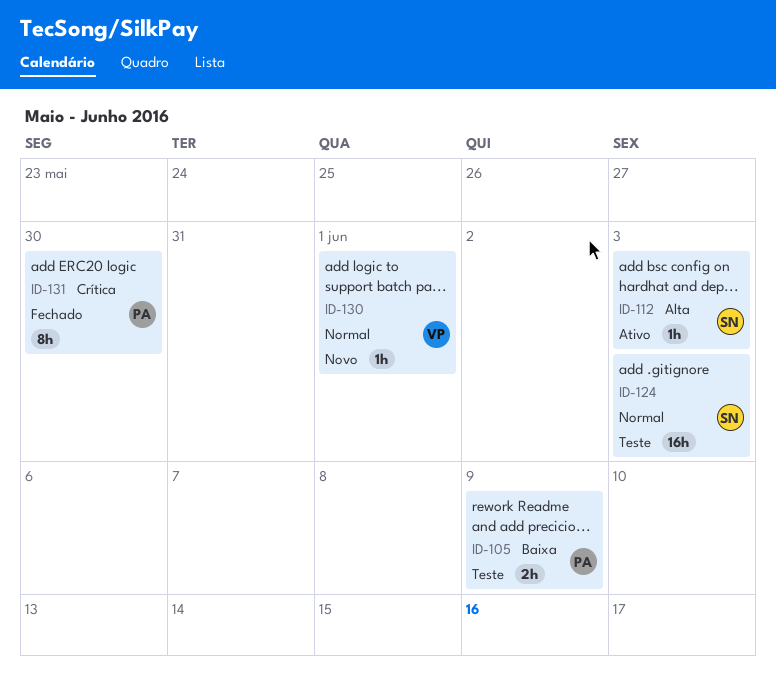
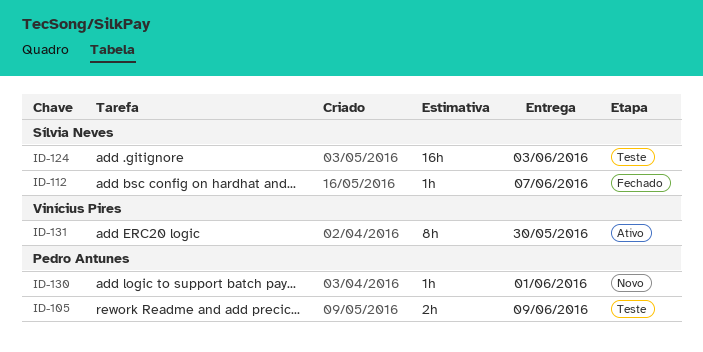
ID-112, status: Ativo -> Fechado
ID-112, due: Jun 3 -> Jun 7
ID-130, owner: Vinícius Pires -> Pedro Antunes
ID-131, status: Fechado -> Ativo
ID-131, owner: Pedro Antunes -> Vinícius Pires

